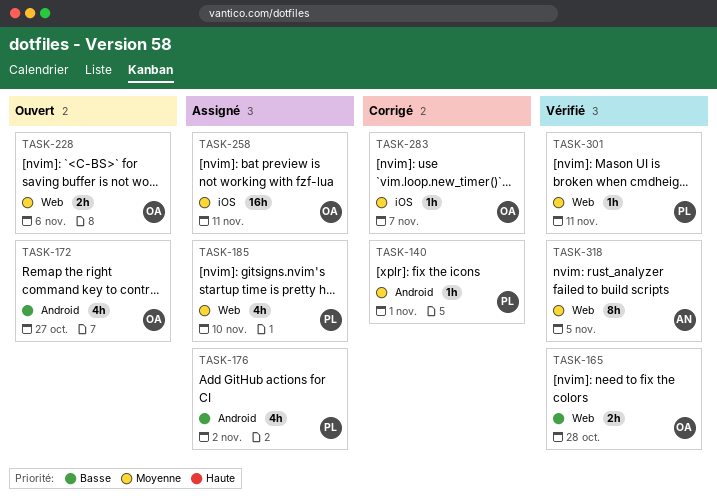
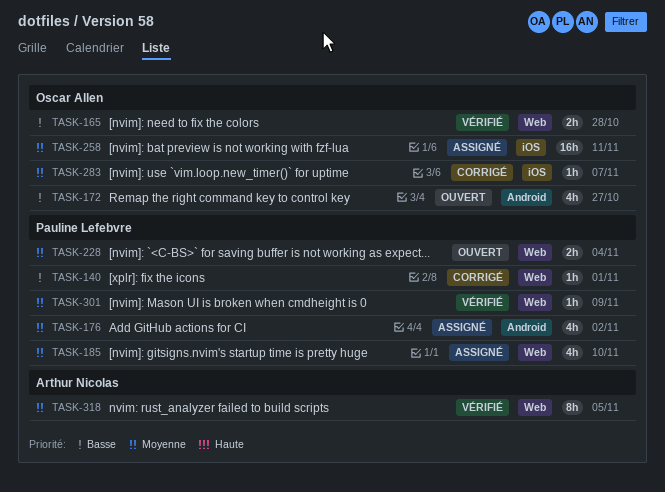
TASK-140, priority: Moyenne -> Basse
TASK-140, label: Android -> Web
TASK-176, priority: Basse -> Moyenne
TASK-228, owner: Oscar Allen -> Pauline Lefebvre
TASK-228, due: Nov 6 -> Nov 4
TASK-301, due: Nov 11 -> Nov 9

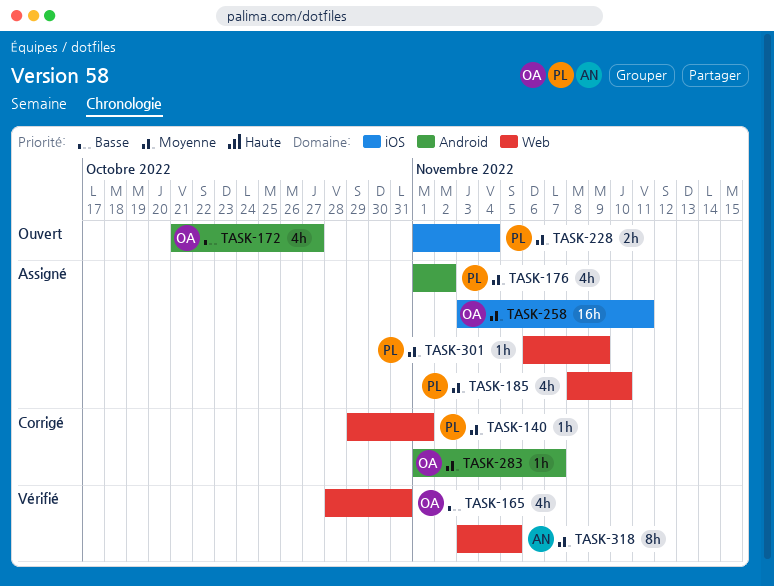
TASK-140, priority: Basse -> Moyenne
TASK-165, estimate: 2h -> 4h
TASK-165, due: Oct 28 -> Oct 31
TASK-228, label: Web -> iOS
TASK-283, label: iOS -> Android
TASK-301, status: Vérifié -> Assigné

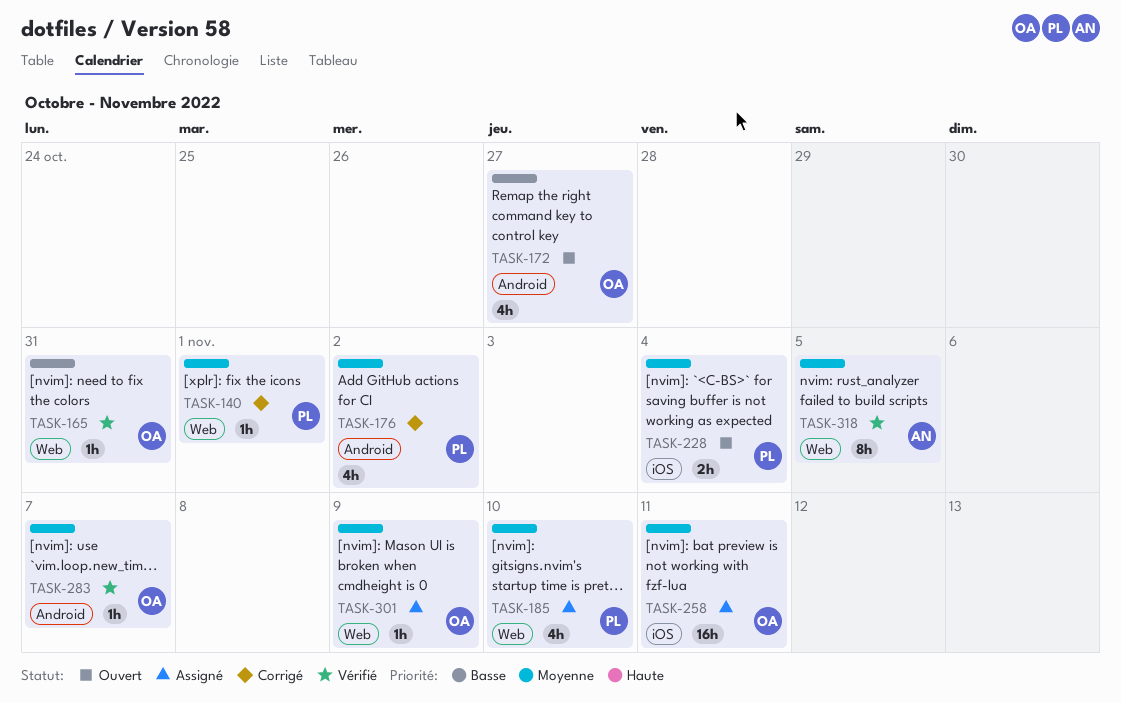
TASK-165, estimate: 4h -> 1h
TASK-176, status: Assigné -> Corrigé
TASK-283, status: Corrigé -> Vérifié
TASK-301, owner: PL -> OA

